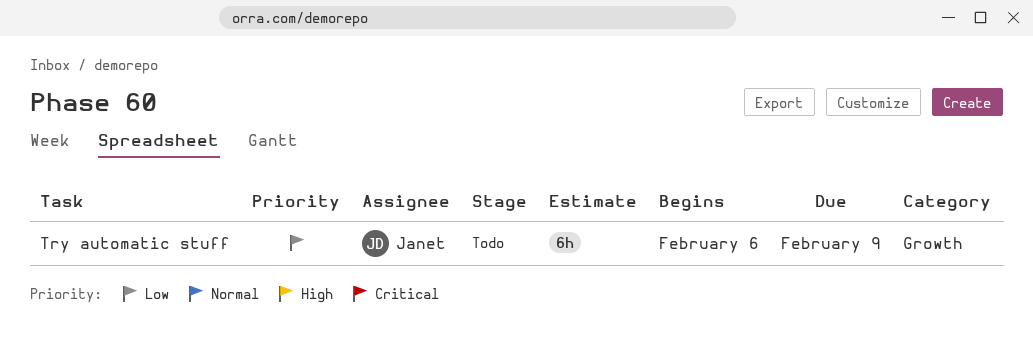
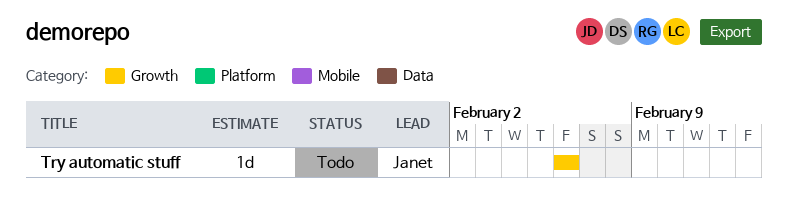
Try automatic stuff, estimate: 6h -> 1d
Try automatic stuff, due: Feb 9 -> Feb 6

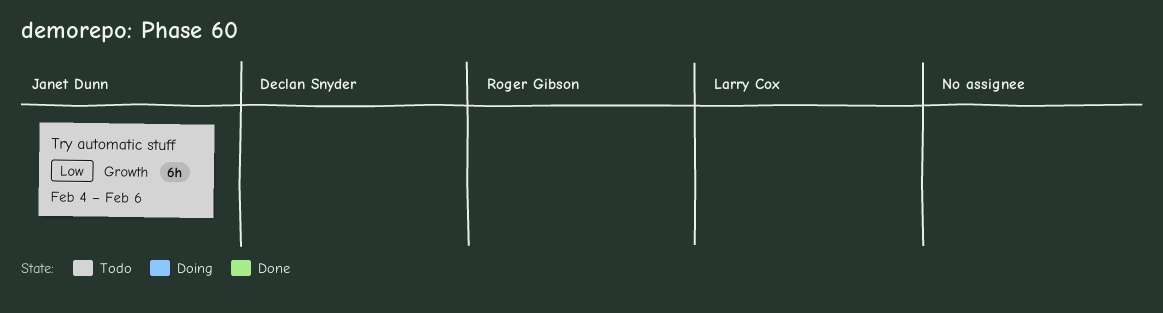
Try automatic stuff, estimate: 1d -> 6h
Try automatic stuff, start: Feb 6 -> Feb 4

